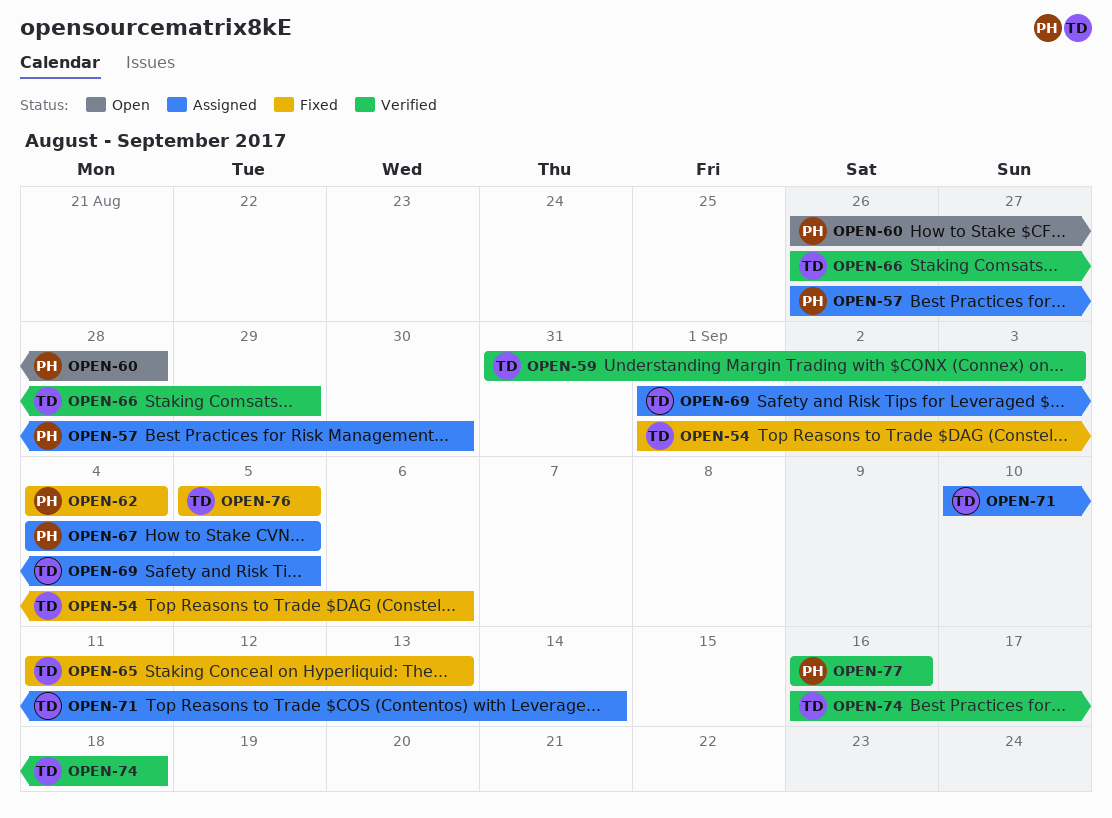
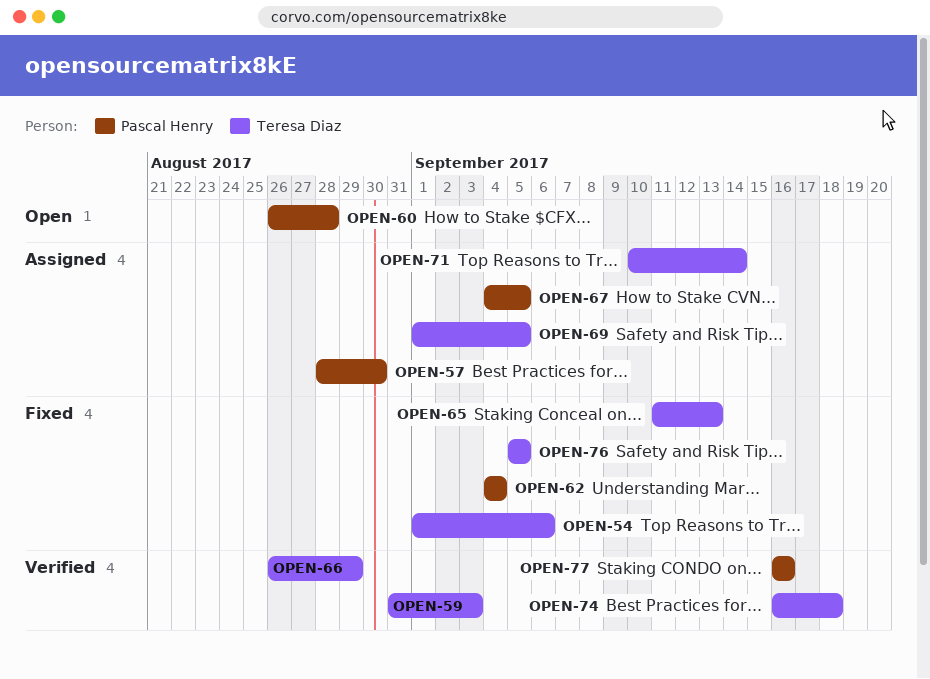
OPEN-57, start: Aug 26 -> Aug 28

